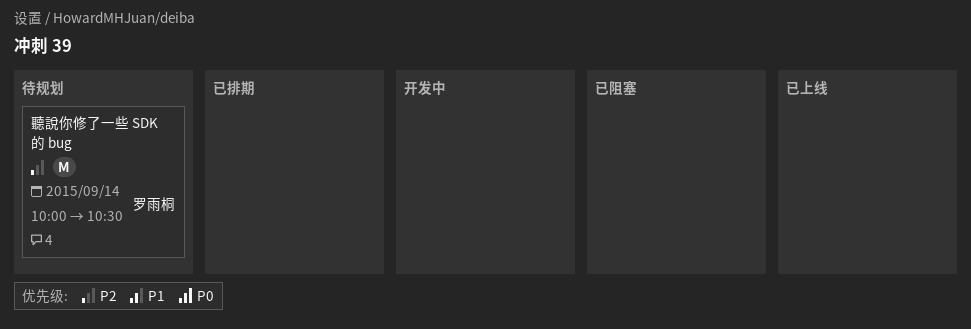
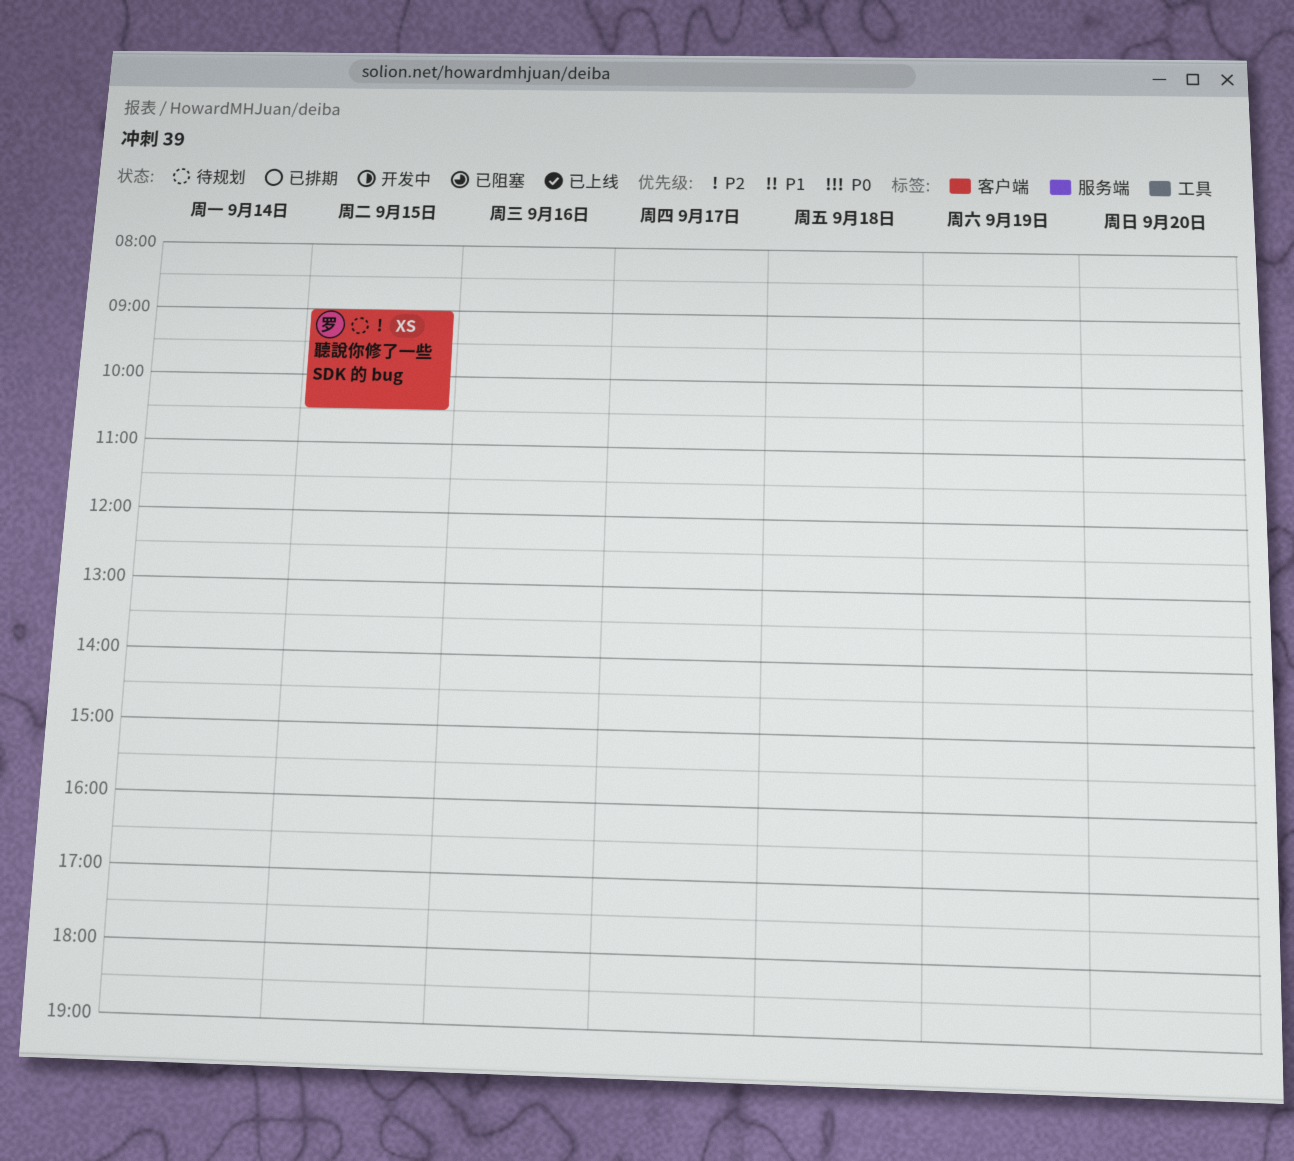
聽說你修了一些 SDK 的 bug, estimate: M -> XS
聽說你修了一些 SDK 的 bug, day: Sep 14 -> Sep 15
聽說你修了一些 SDK 的 bug, begins: 10:00 -> 09:00

